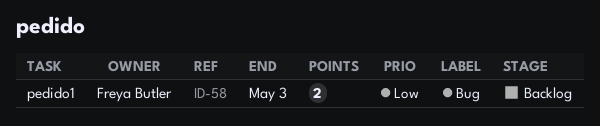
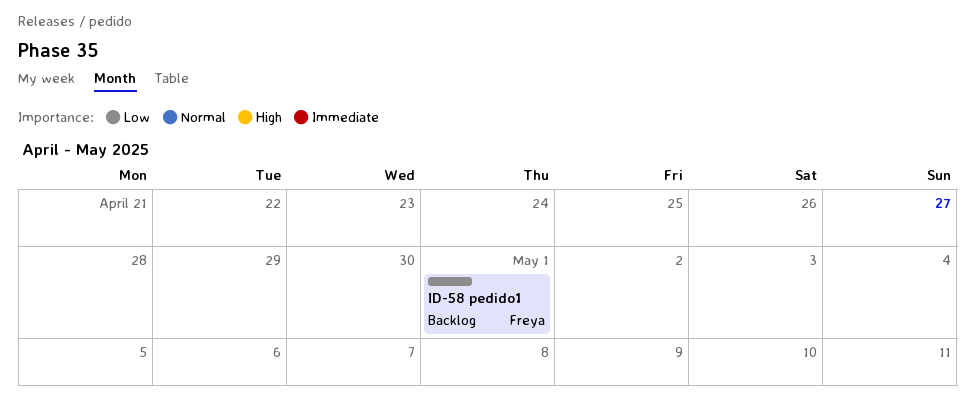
ID-58, due: May 3 -> May 1

